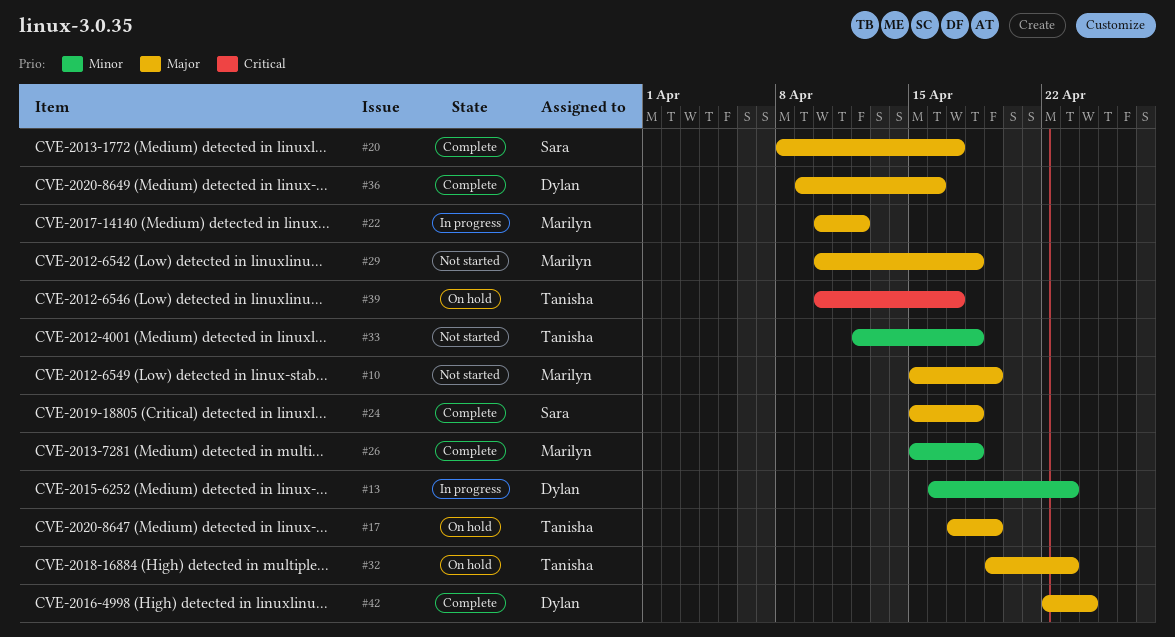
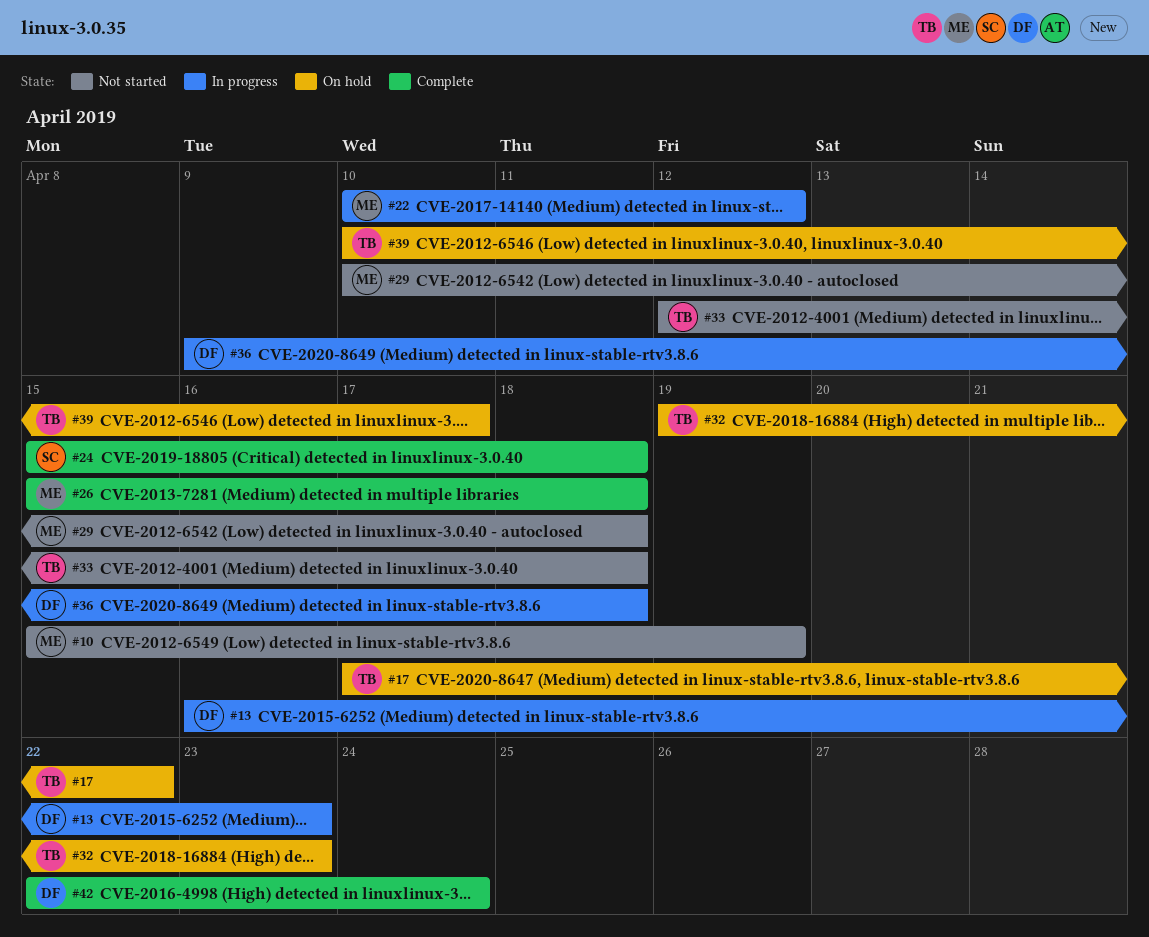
#17, due: Apr 19 -> Apr 22
#20: present -> none
#36, status: Complete -> In progress
#36, due: Apr 16 -> Apr 18

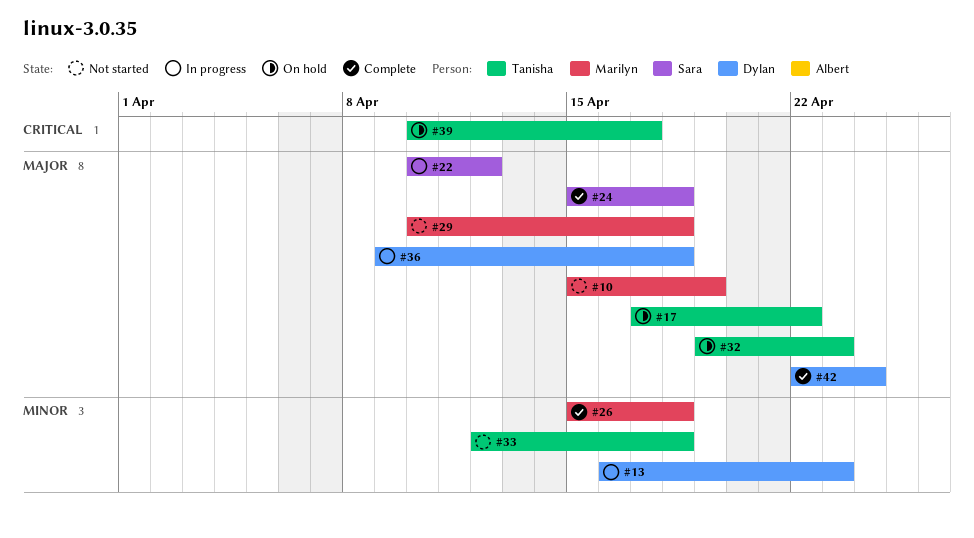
#22, owner: Marilyn -> Sara

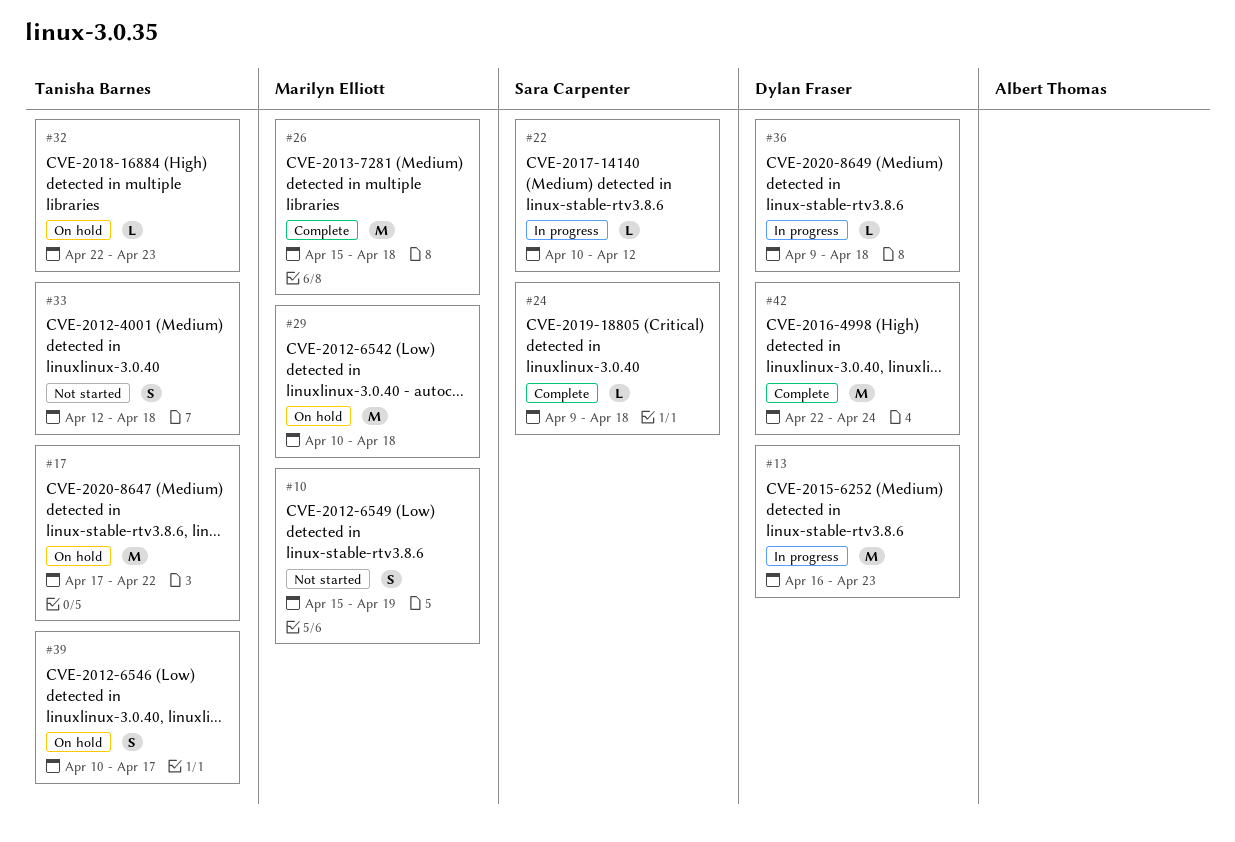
#24, start: Apr 15 -> Apr 9
#29, status: Not started -> On hold
#32, start: Apr 19 -> Apr 22

